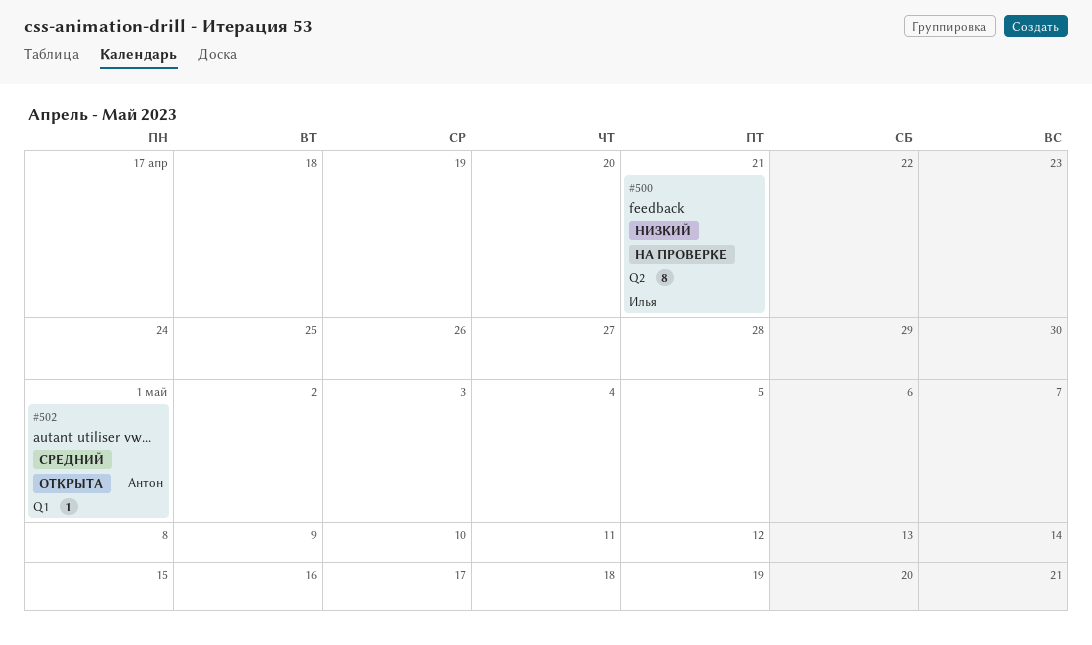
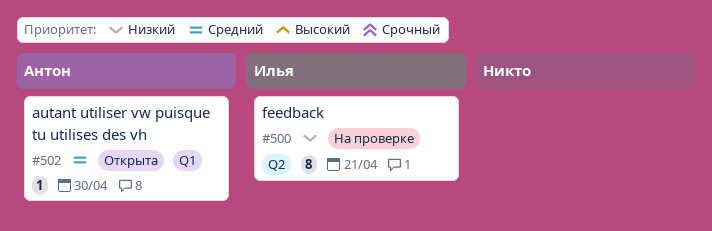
#502, due: May 1 -> Apr 30

